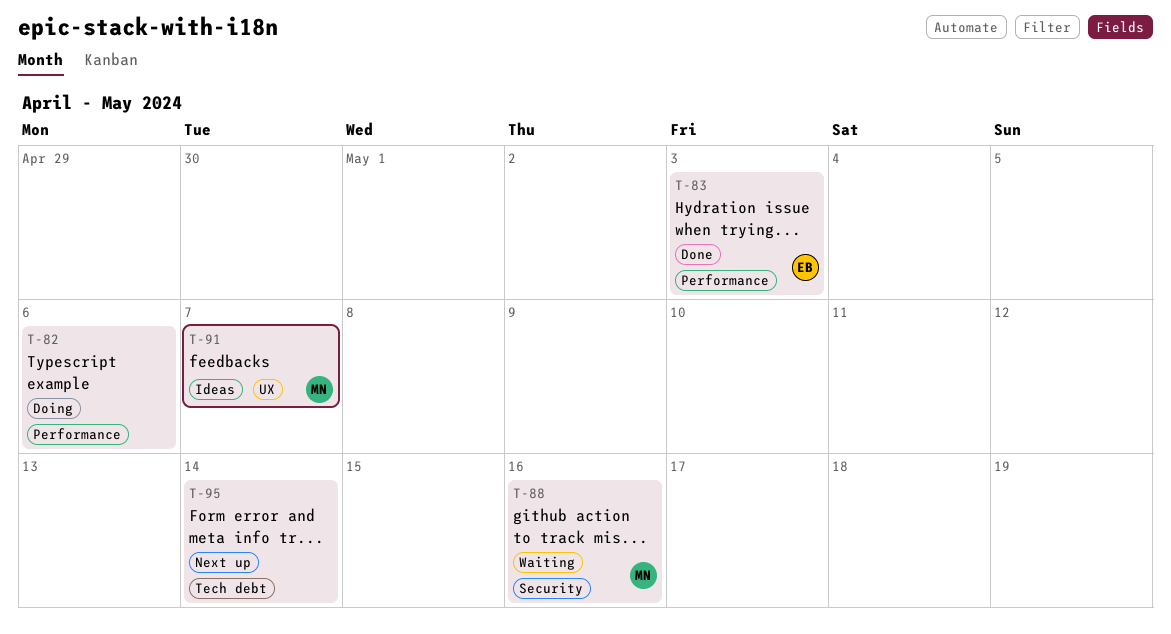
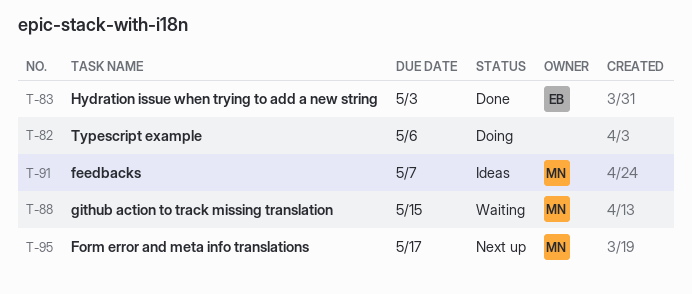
T-88, due: May 16 -> May 15
T-95, owner: none -> MN
T-95, due: May 14 -> May 17

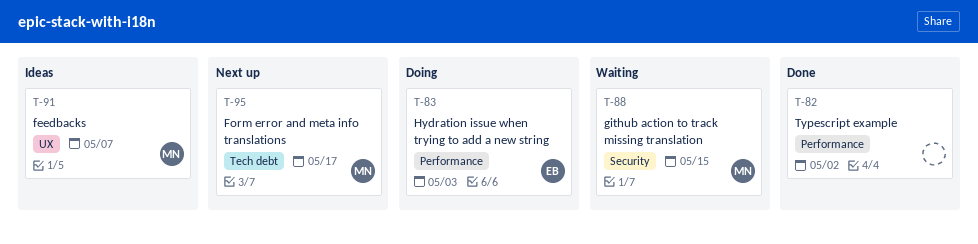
T-82, status: Doing -> Done
T-82, due: May 6 -> May 2
T-83, status: Done -> Doing

